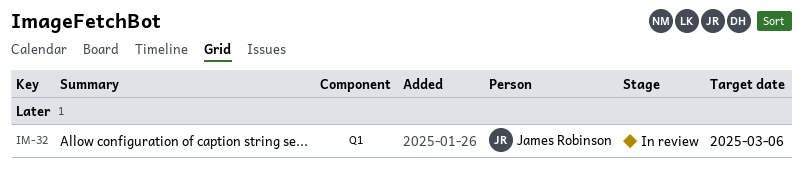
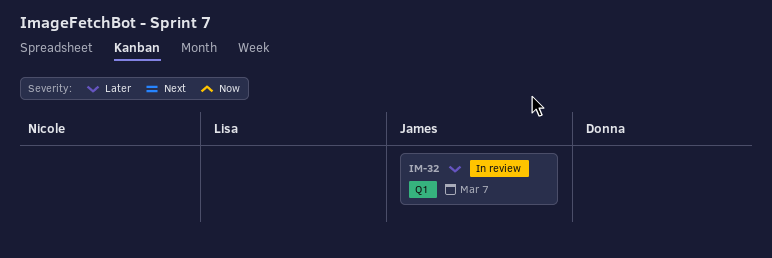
IM-32, due: Mar 6 -> Mar 7

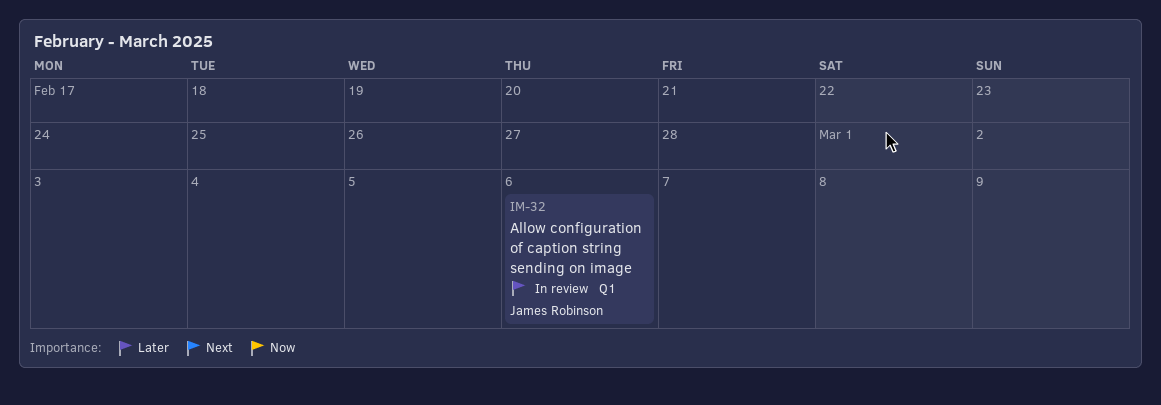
IM-32, due: Mar 7 -> Mar 6

